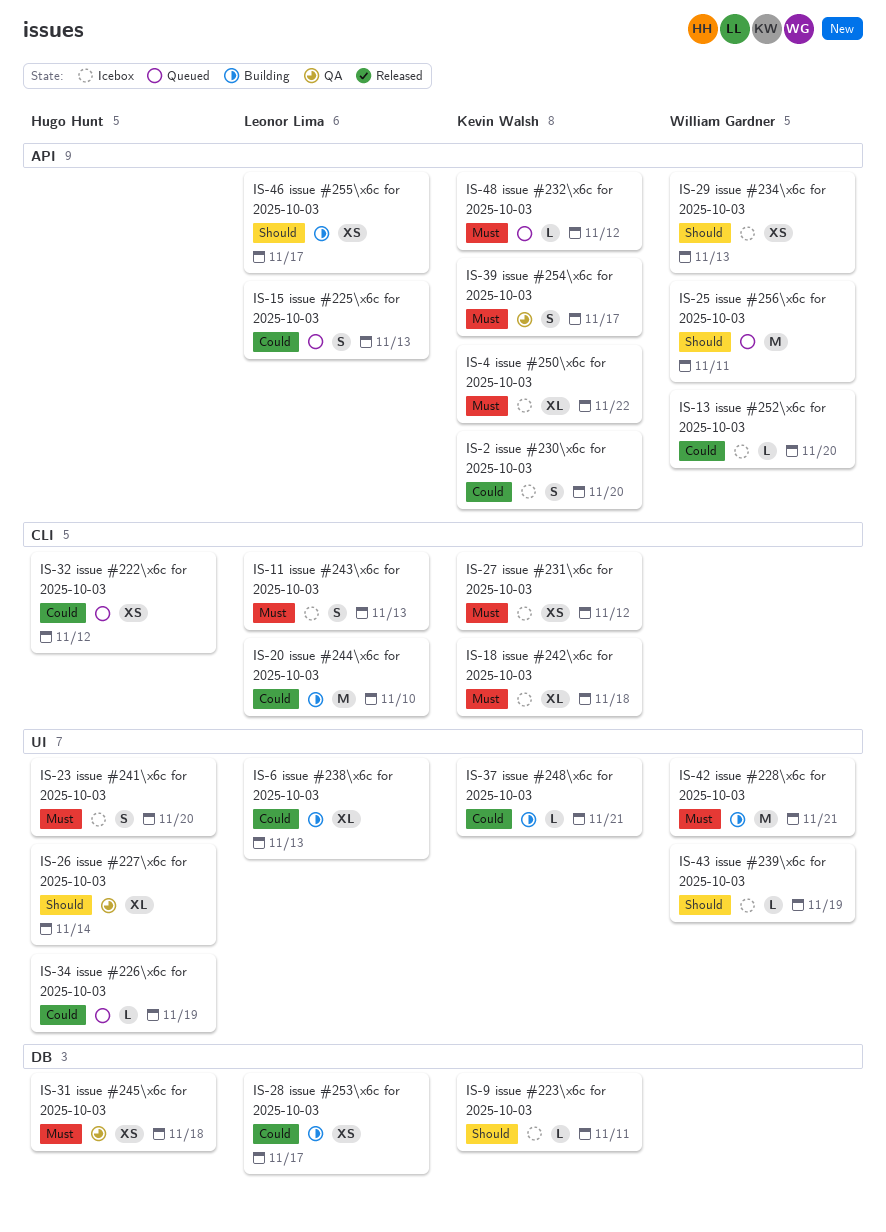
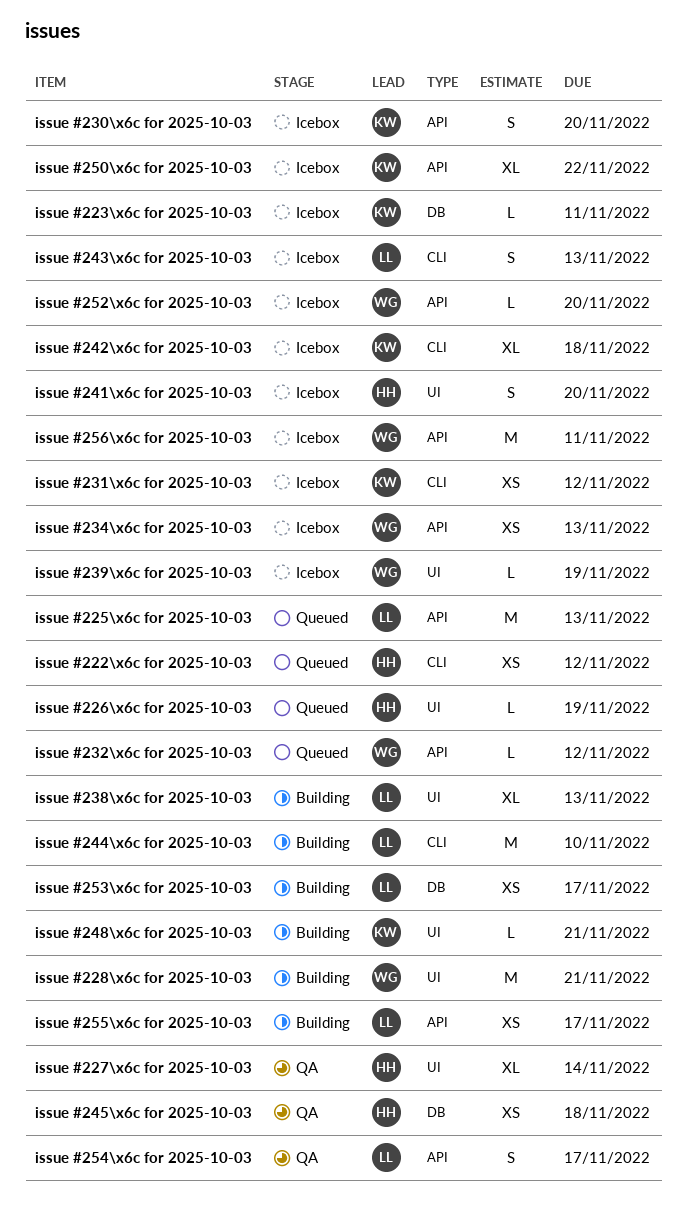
issue #225\x6c for 2025-10-03, estimate: S -> M
issue #232\x6c for 2025-10-03, owner: Kevin Walsh -> William Gardner
issue #254\x6c for 2025-10-03, owner: Kevin Walsh -> Leonor Lima
issue #256\x6c for 2025-10-03, status: Queued -> Icebox

